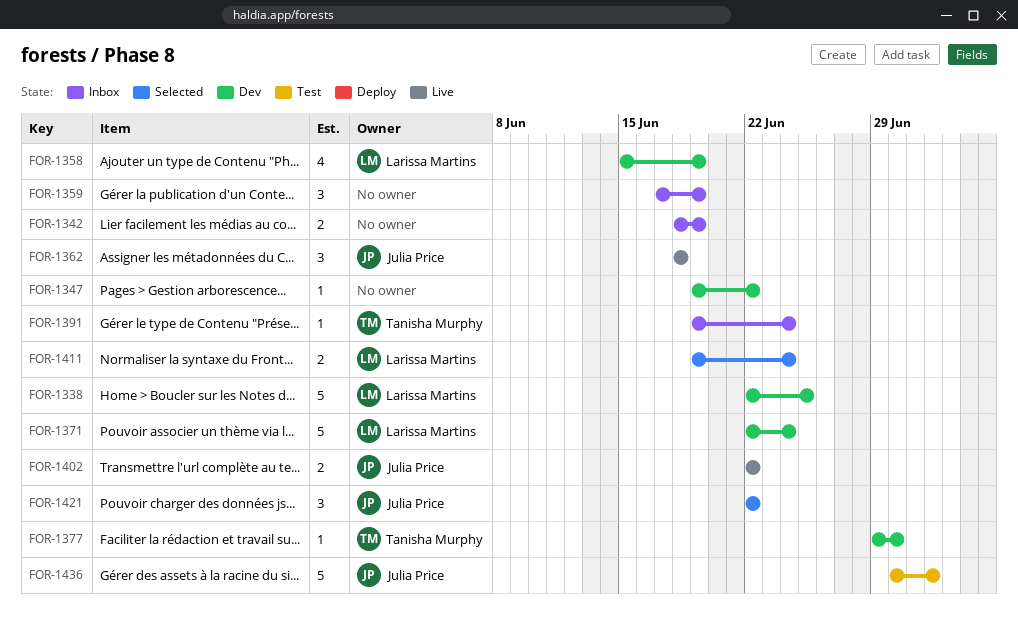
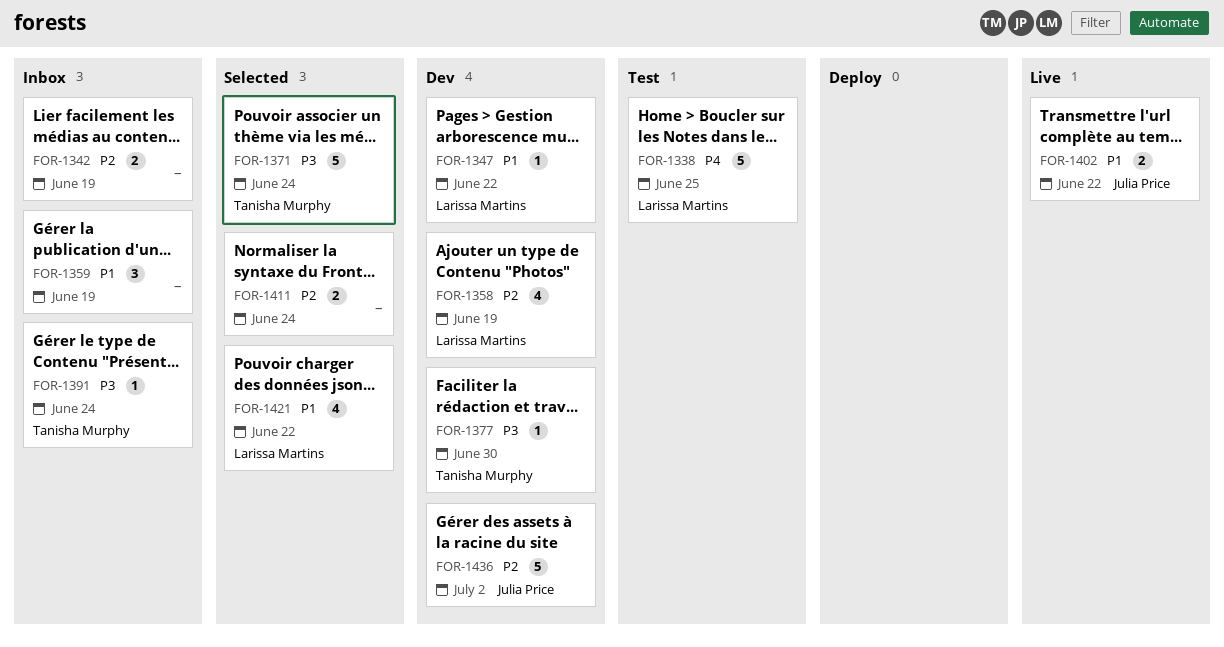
FOR-1338, status: Dev -> Test
FOR-1347, owner: none -> Larissa Martins
FOR-1362: present -> none
FOR-1371, status: Dev -> Selected
FOR-1371, owner: Larissa Martins -> Tanisha Murphy
FOR-1411, owner: Larissa Martins -> none
FOR-1421, owner: Julia Price -> Larissa Martins
FOR-1421, estimate: 3 -> 4
FOR-1436, status: Test -> Dev

